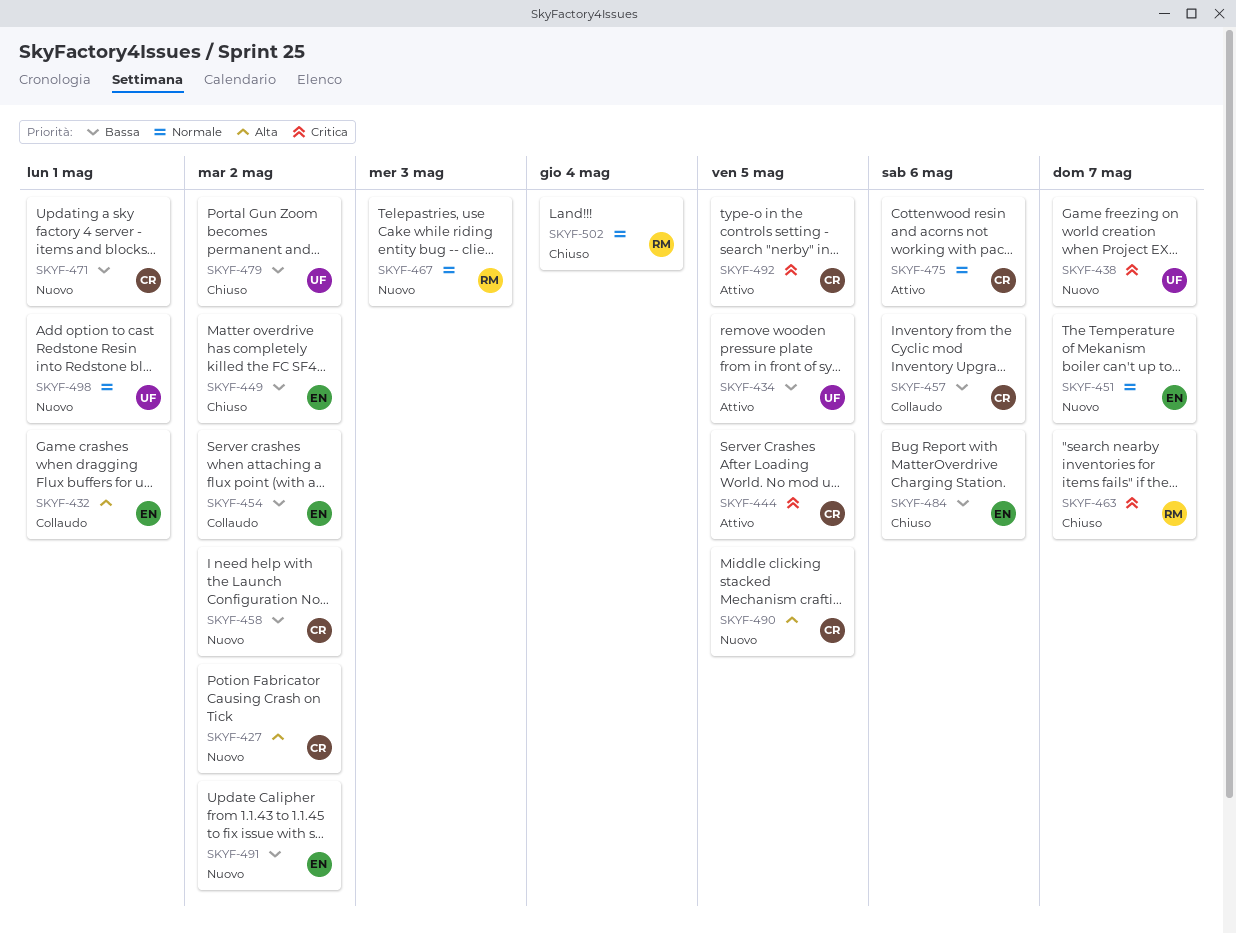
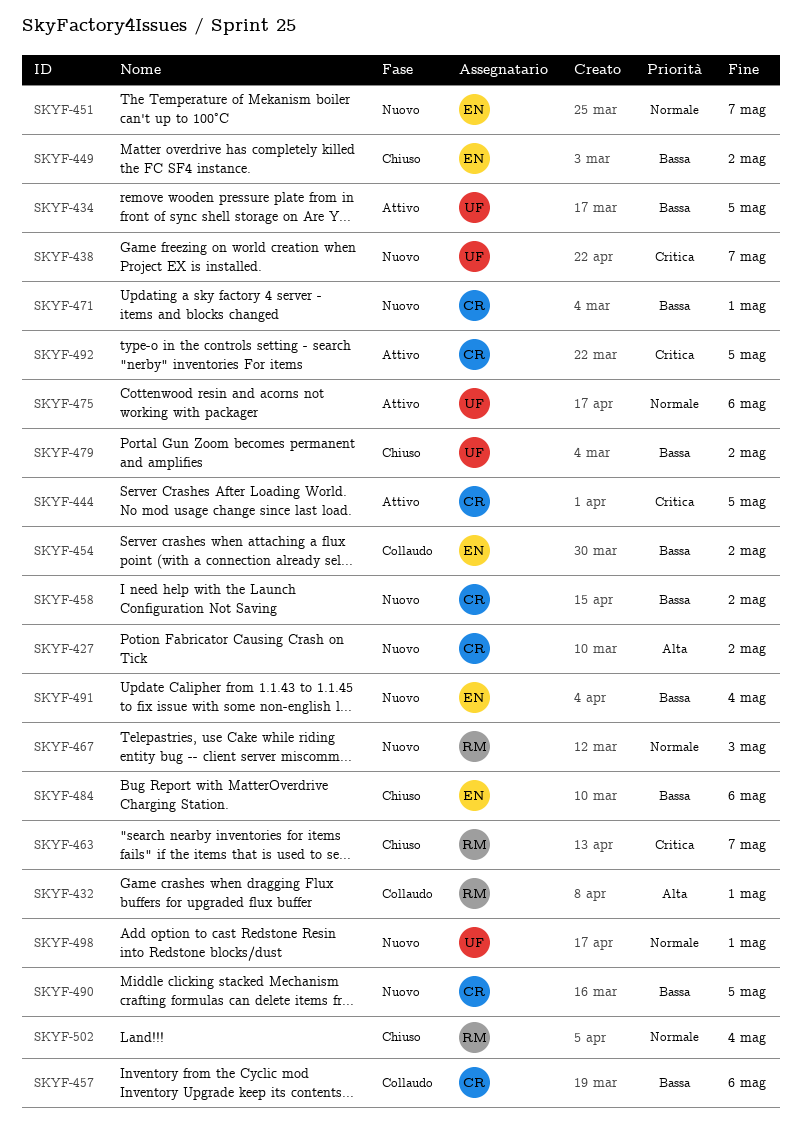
SKYF-432, owner: EN -> RM
SKYF-475, owner: CR -> UF
SKYF-490, priority: Alta -> Bassa
SKYF-491, due: May 2 -> May 4

